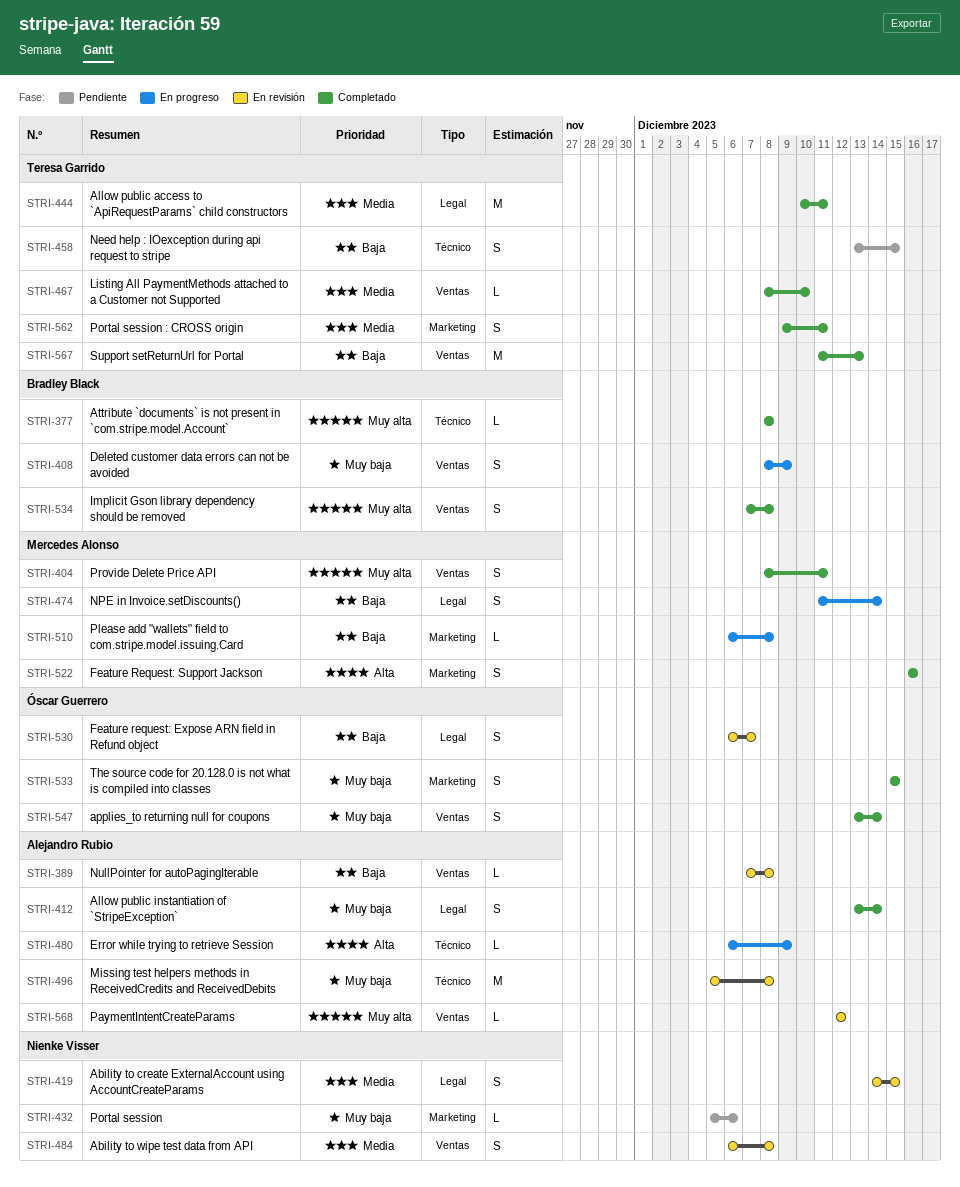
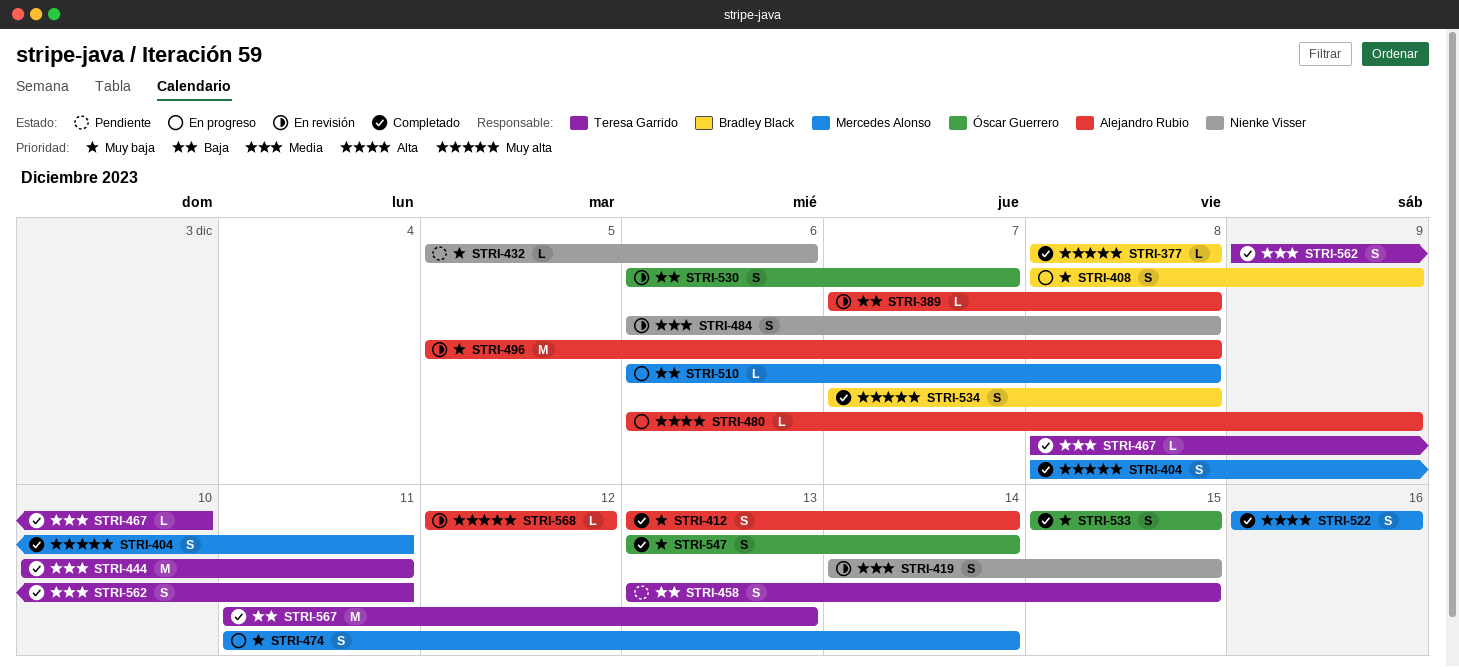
STRI-474, priority: Baja -> Muy baja

